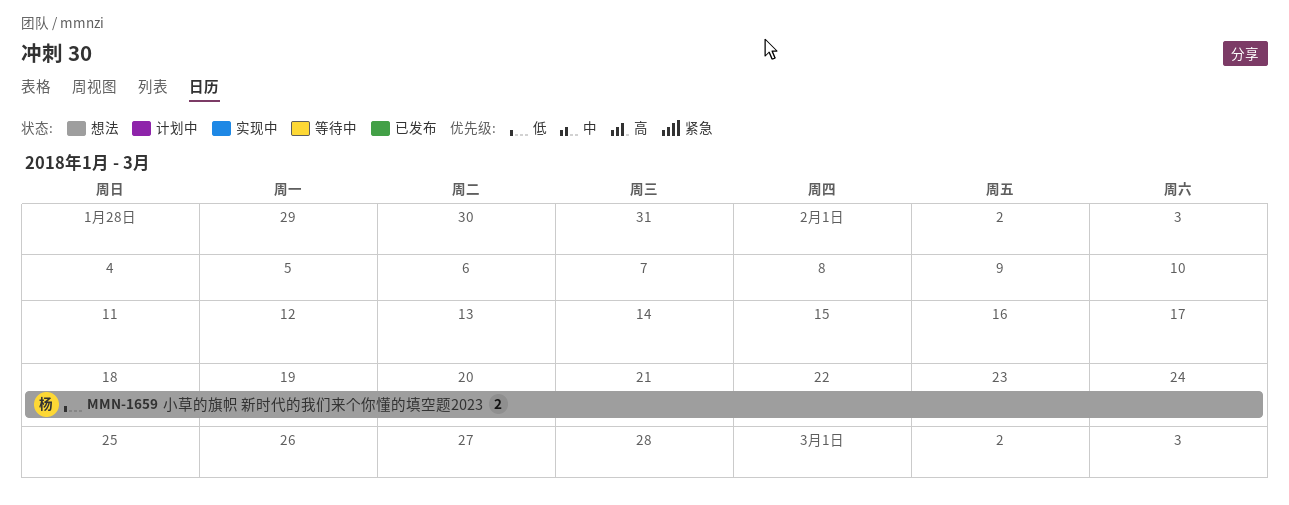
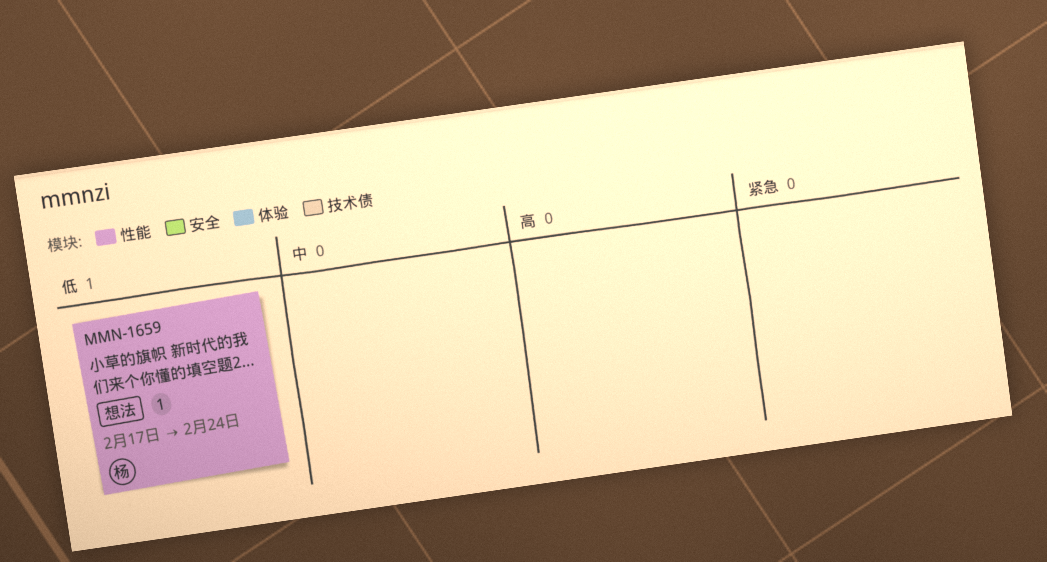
MMN-1659, estimate: 2 -> 1
MMN-1659, start: Feb 18 -> Feb 17

